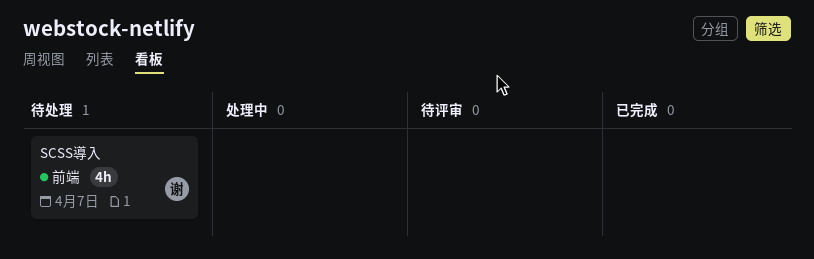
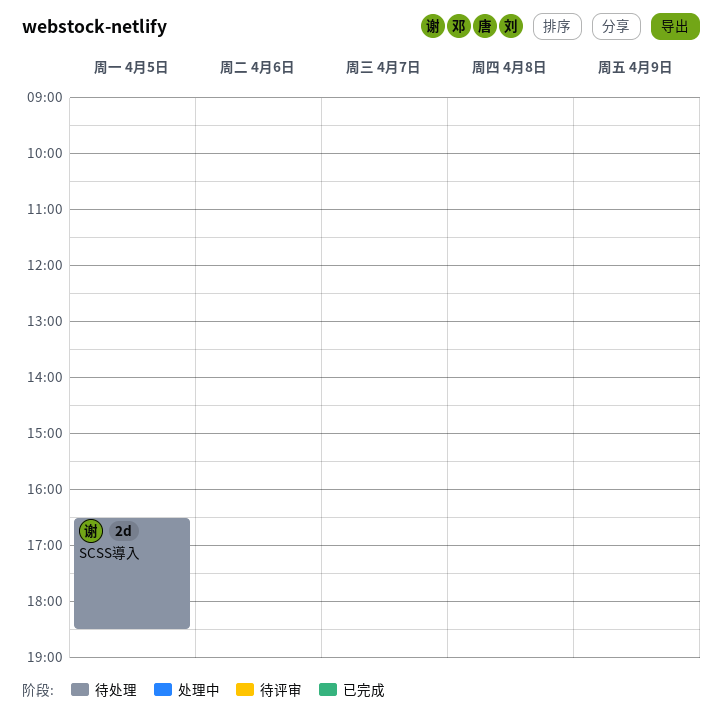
SCSS導入, estimate: 4h -> 2d
SCSS導入, day: Apr 7 -> Apr 5

